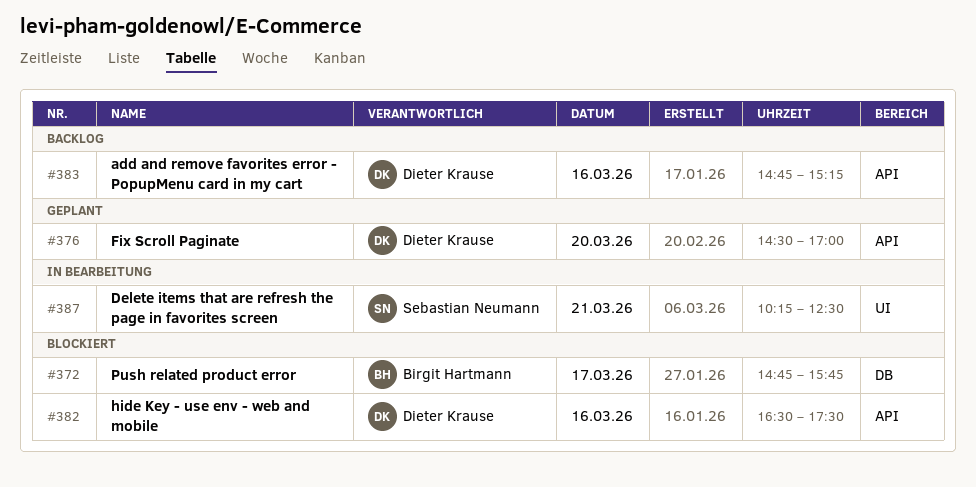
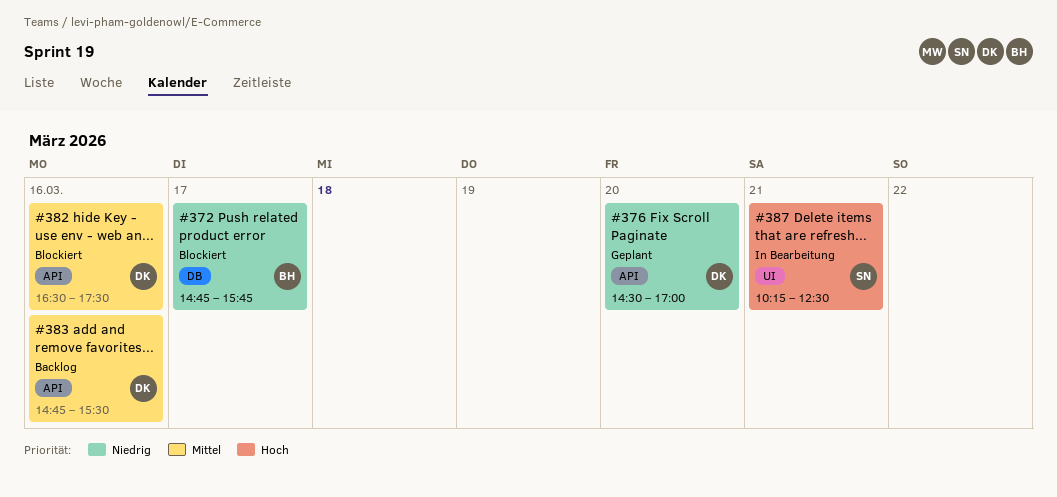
#383, ends: 15:15 -> 15:30

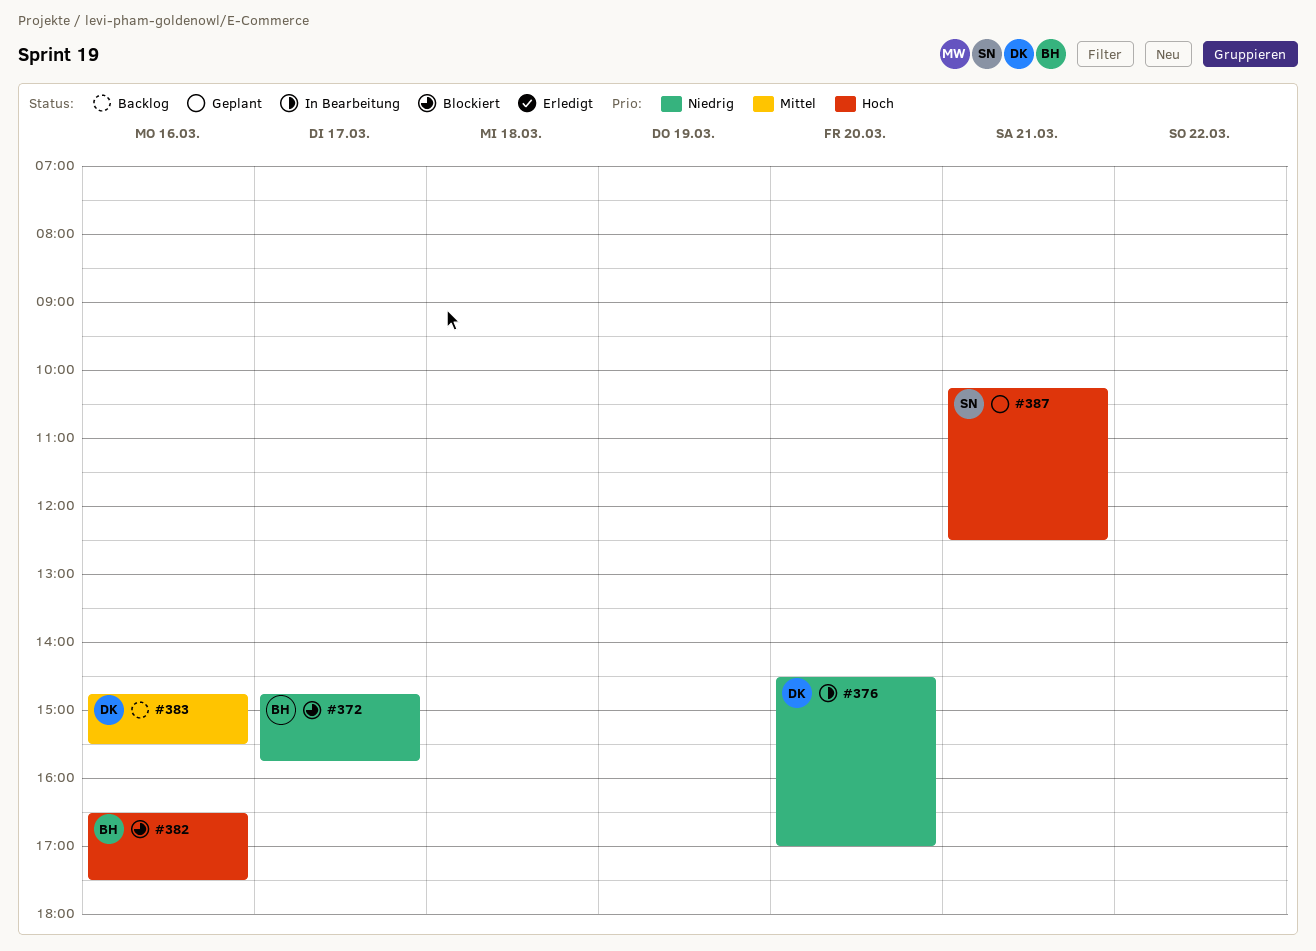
#376, status: Geplant -> In Bearbeitung
#382, owner: DK -> BH
#382, priority: Mittel -> Hoch
#387, status: In Bearbeitung -> Geplant

